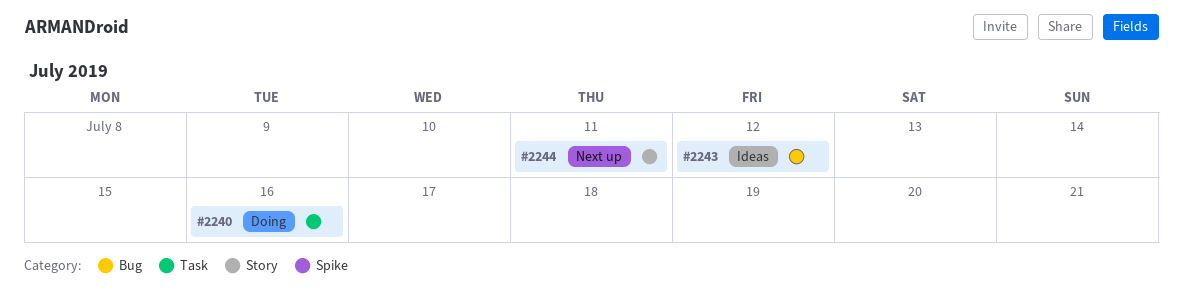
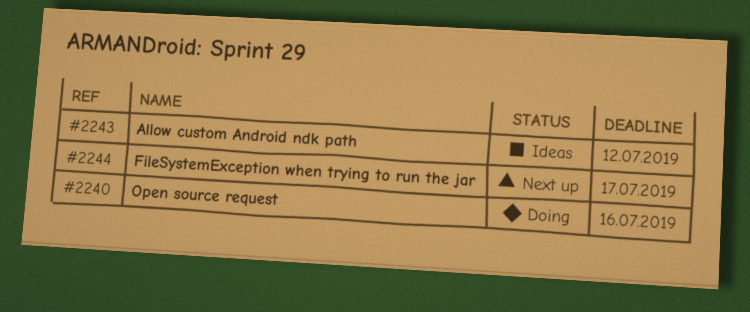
#2244, due: Jul 11 -> Jul 17

